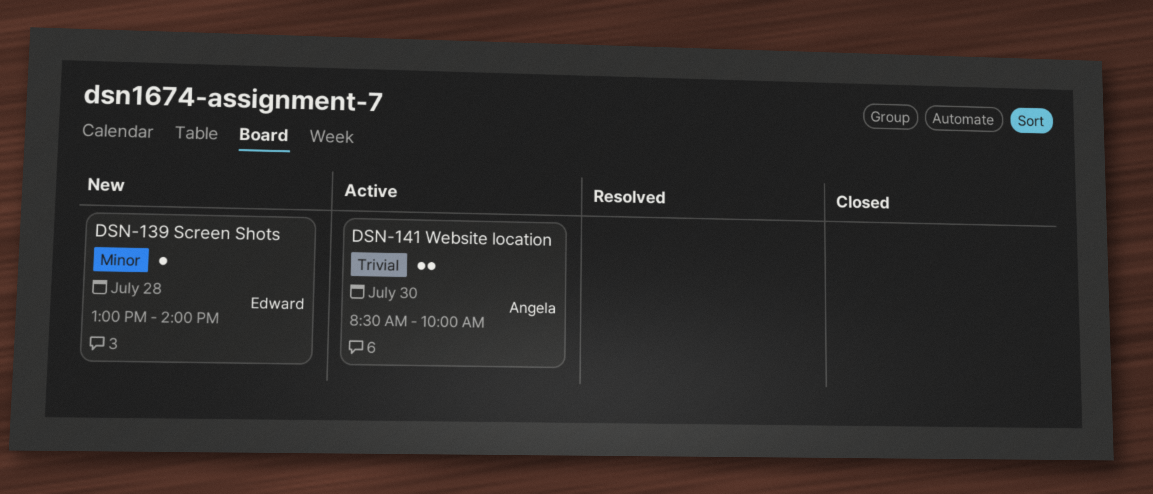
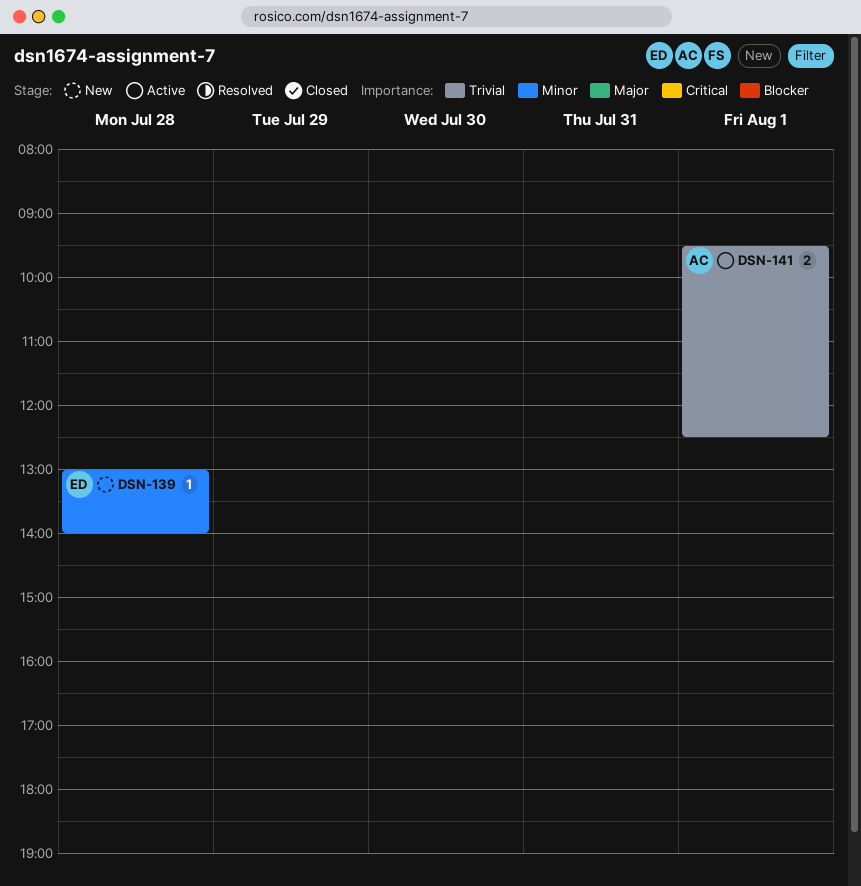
DSN-141, day: Jul 30 -> Aug 1
DSN-141, begins: 08:30 -> 09:30
DSN-141, ends: 10:00 -> 12:30

